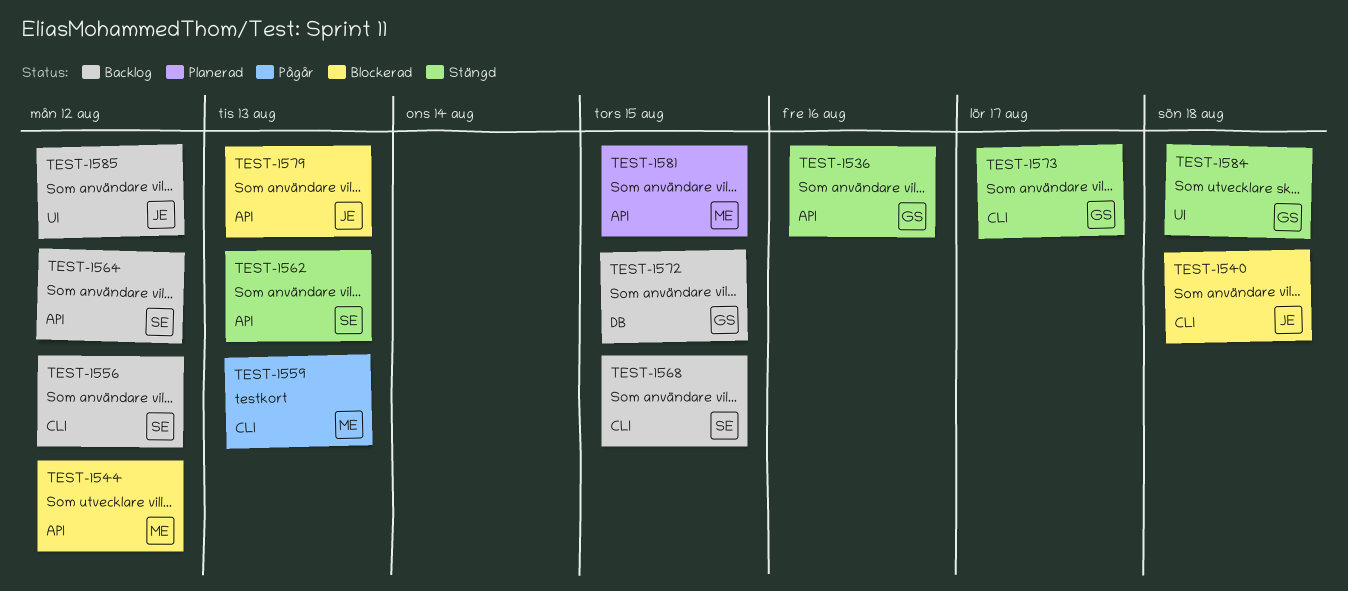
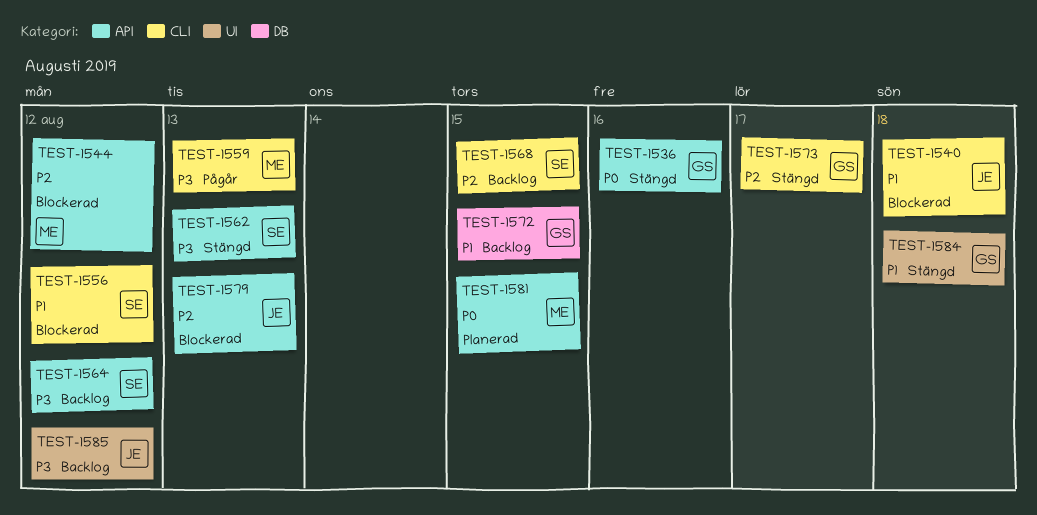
TEST-1556, status: Backlog -> Blockerad

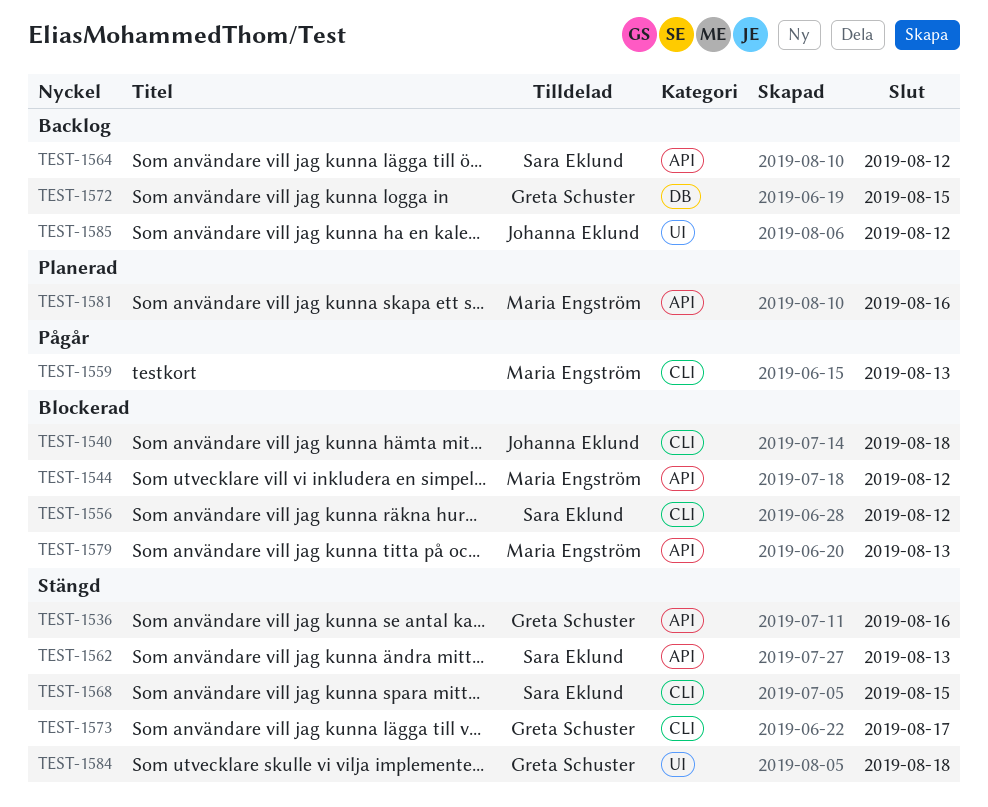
TEST-1568, status: Backlog -> Stängd
TEST-1579, owner: Johanna Eklund -> Maria Engström
TEST-1581, due: Aug 15 -> Aug 16

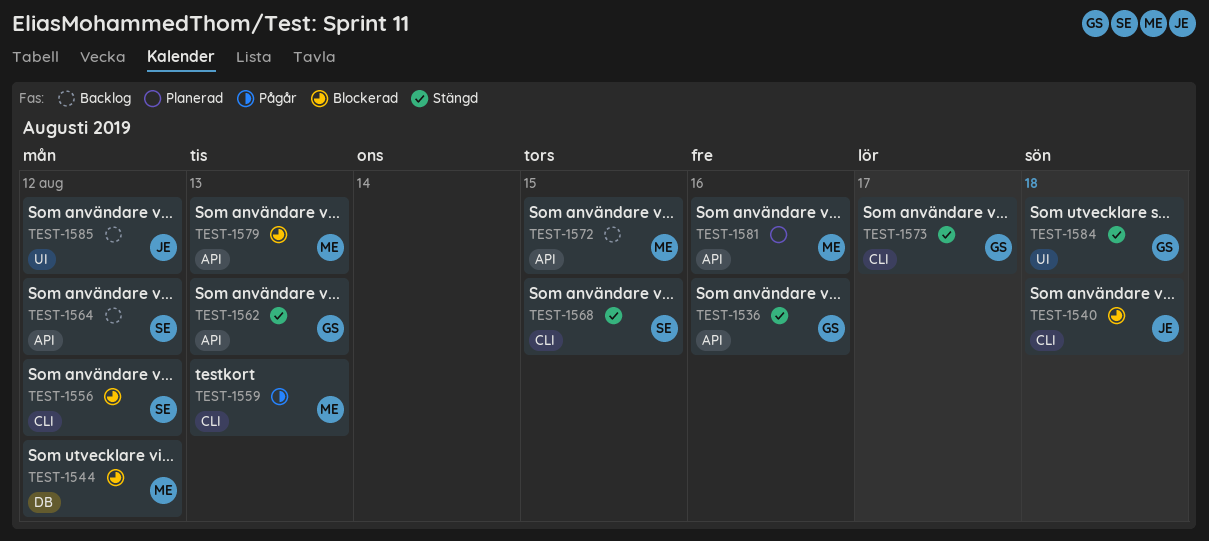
TEST-1544, label: API -> DB
TEST-1562, owner: Sara Eklund -> Greta Schuster
TEST-1572, owner: Greta Schuster -> Maria Engström
TEST-1572, label: DB -> API

